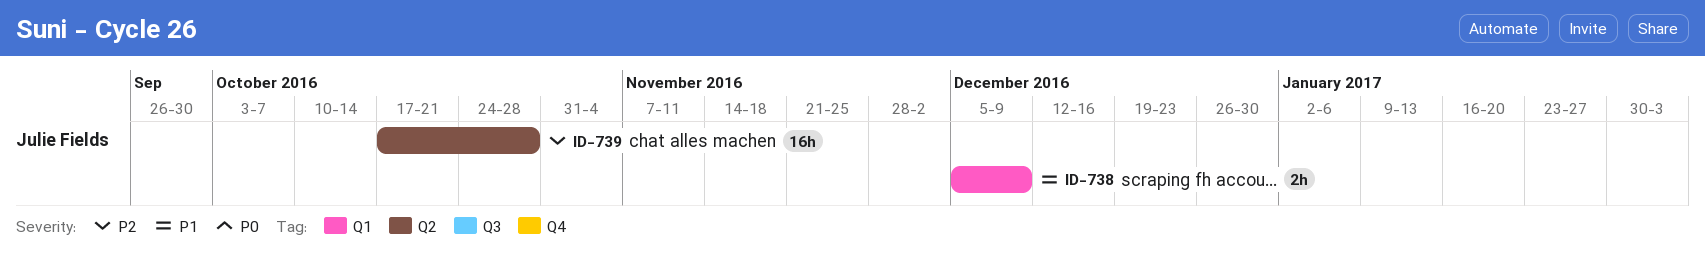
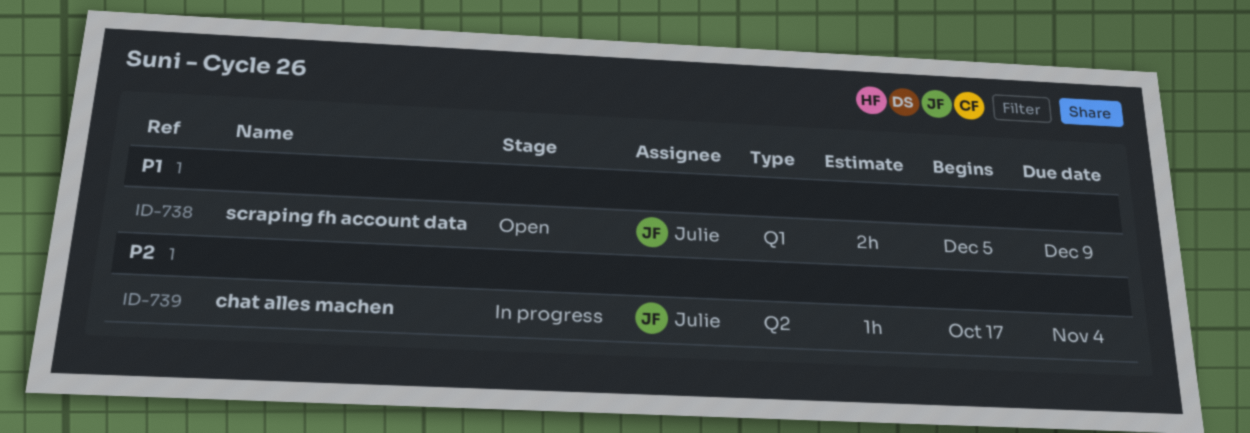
ID-739, estimate: 16h -> 1h
ID-739, due: Oct 28 -> Nov 4

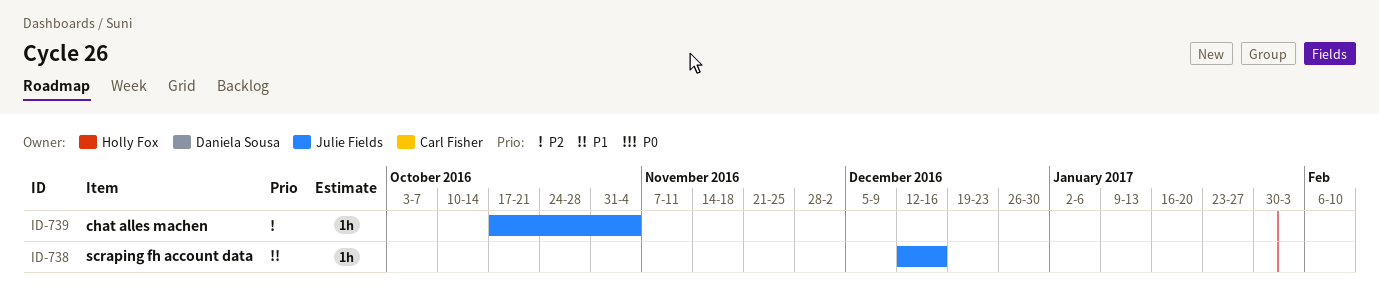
ID-738, estimate: 2h -> 1h
ID-738, start: Dec 5 -> Dec 12
ID-738, due: Dec 9 -> Dec 16

